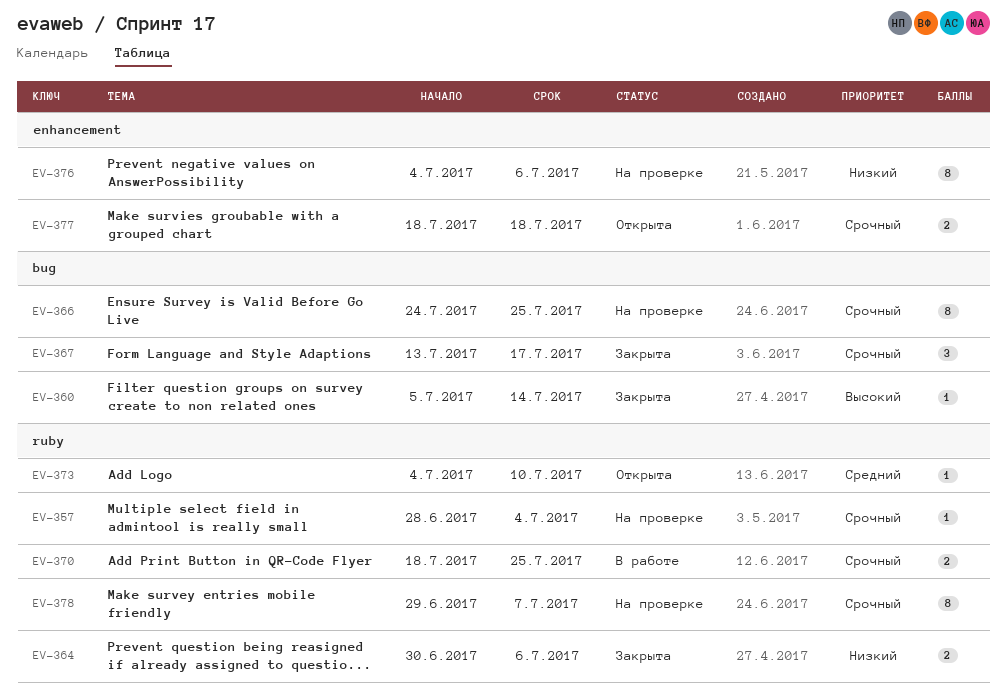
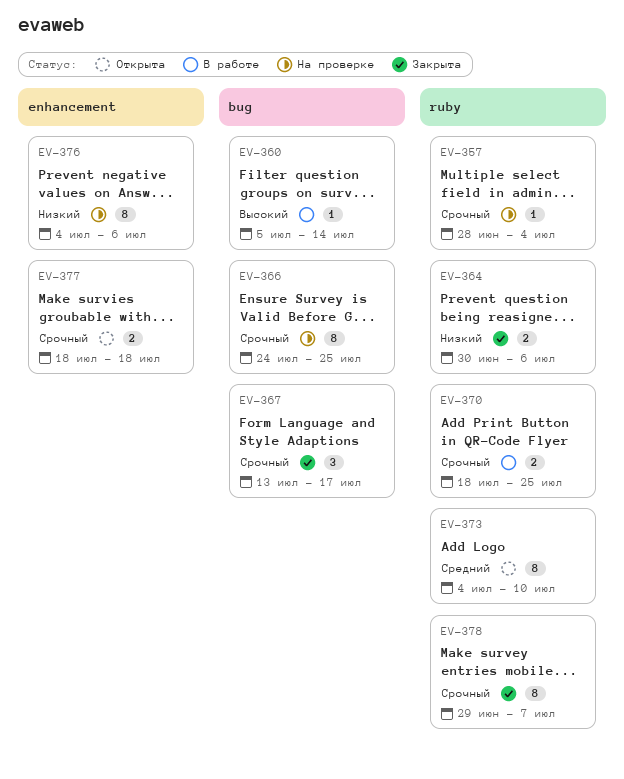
EV-360, status: Закрыта -> В работе
EV-373, estimate: 1 -> 8
EV-378, status: На проверке -> Закрыта

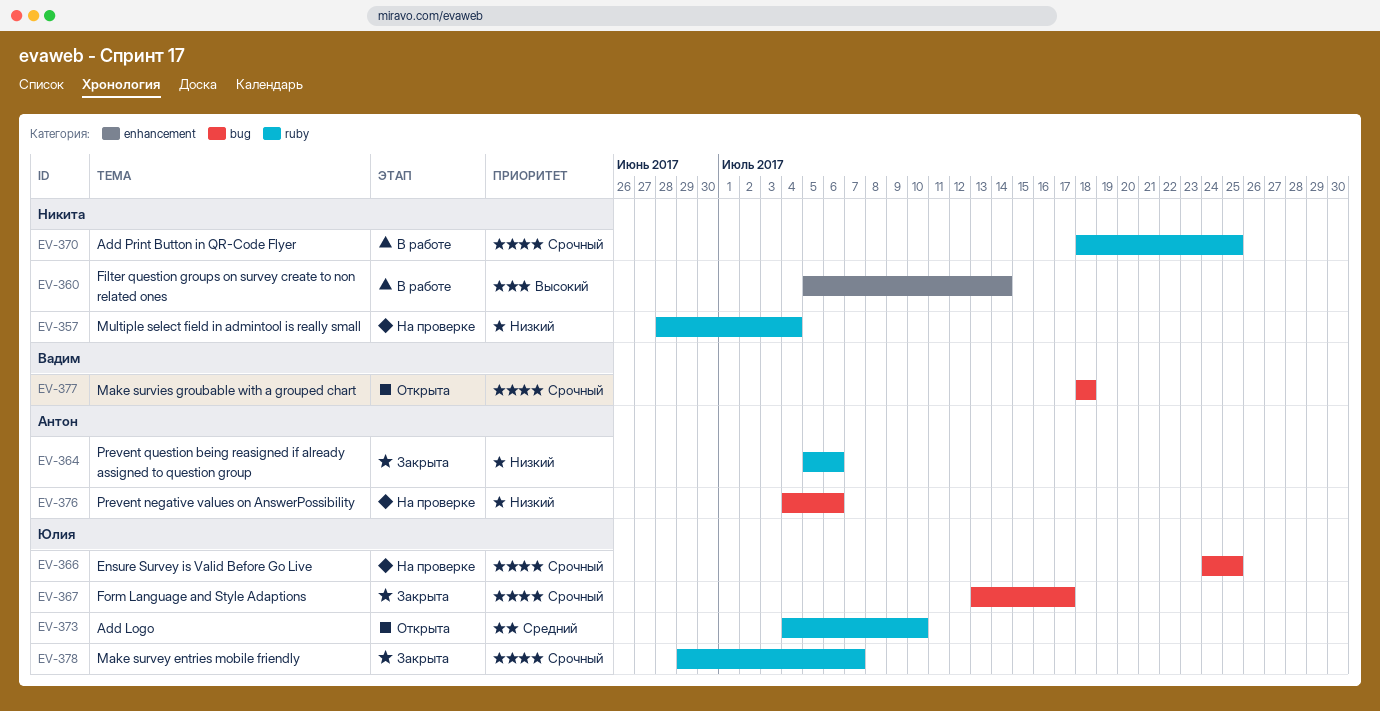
EV-357, priority: Срочный -> Низкий
EV-360, label: bug -> enhancement
EV-364, start: Jun 30 -> Jul 5
EV-376, label: enhancement -> bug
EV-377, label: enhancement -> bug

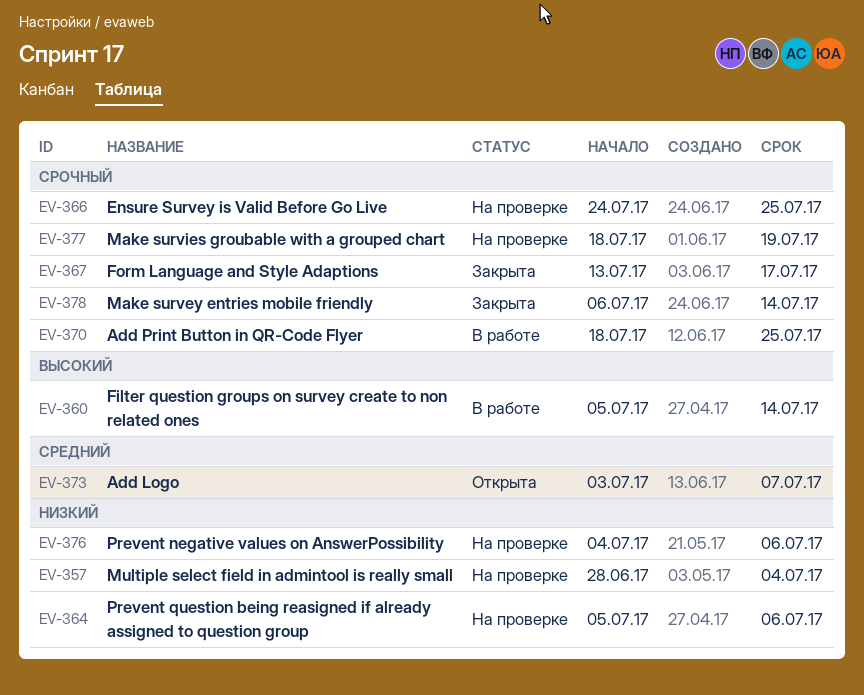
EV-364, status: Закрыта -> На проверке
EV-373, start: Jul 4 -> Jul 3
EV-373, due: Jul 10 -> Jul 7
EV-377, status: Открыта -> На проверке
EV-377, due: Jul 18 -> Jul 19
EV-378, start: Jun 29 -> Jul 6
EV-378, due: Jul 7 -> Jul 14

